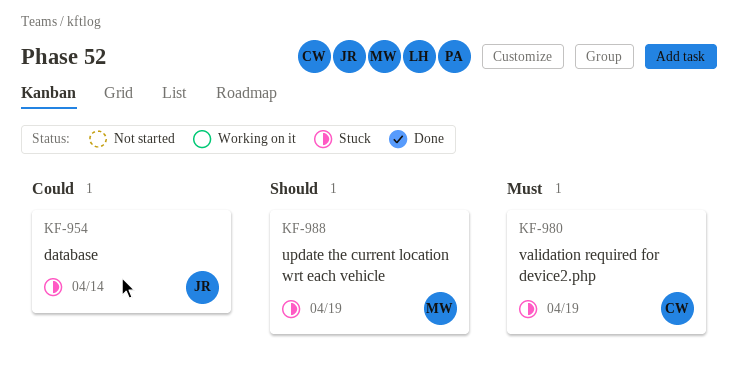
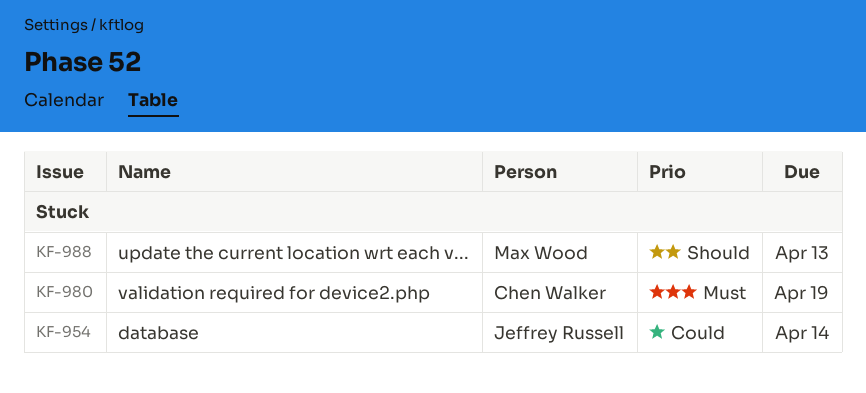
KF-988, due: Apr 19 -> Apr 13

